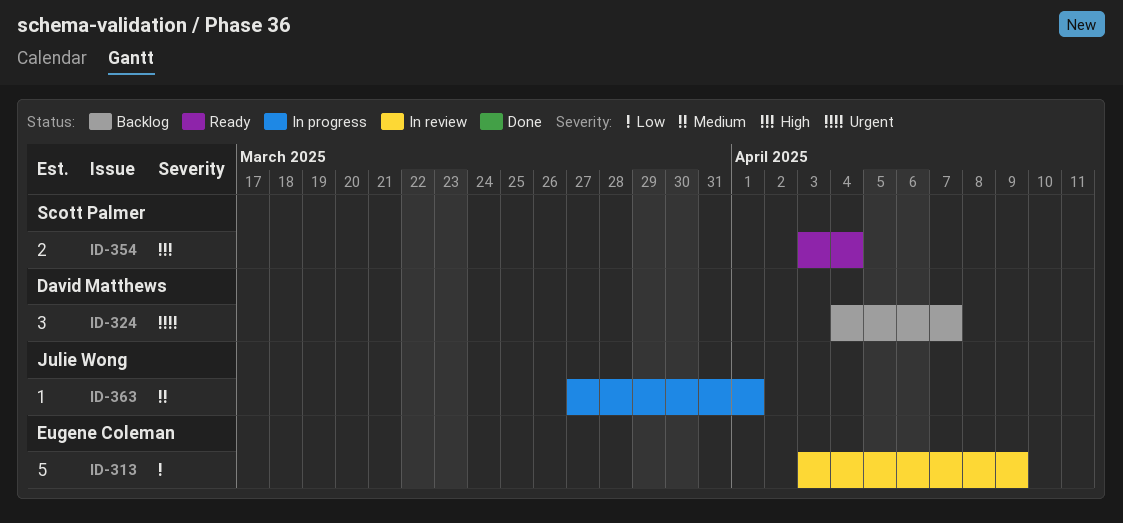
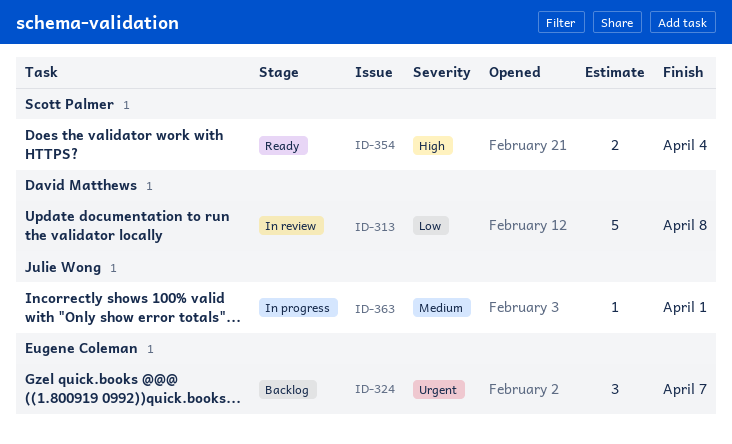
ID-313, owner: Eugene Coleman -> David Matthews
ID-313, due: Apr 9 -> Apr 8
ID-324, owner: David Matthews -> Eugene Coleman

